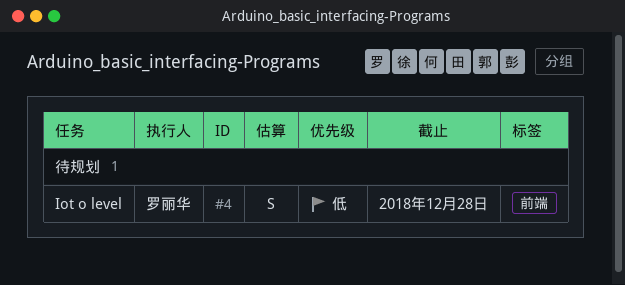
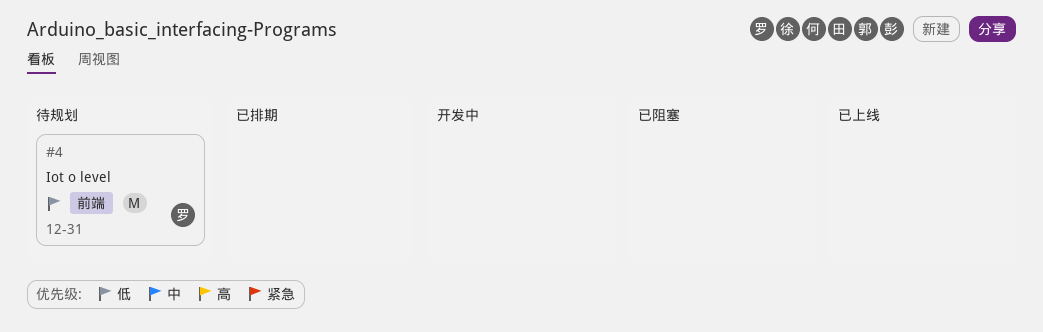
#4, estimate: S -> M
#4, due: Dec 28 -> Dec 31

